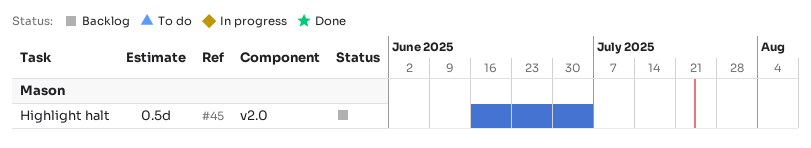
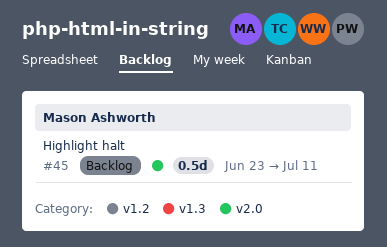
#45, start: Jun 16 -> Jun 23
#45, due: Jul 4 -> Jul 11

